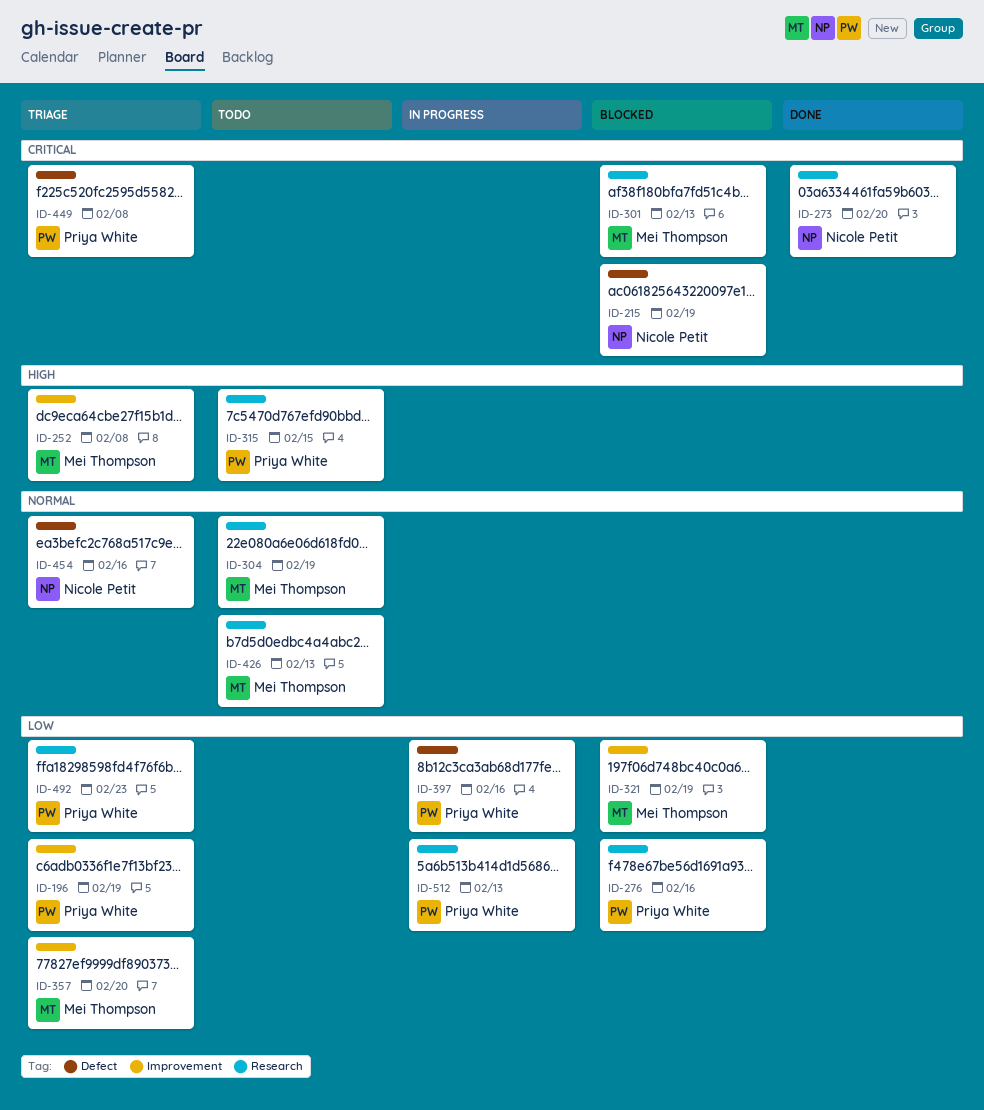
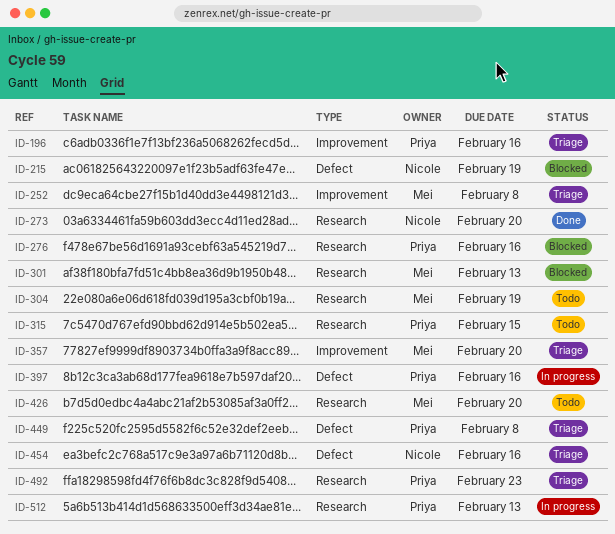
ID-196, due: Feb 19 -> Feb 16
ID-321: present -> none
ID-426, due: Feb 13 -> Feb 20

